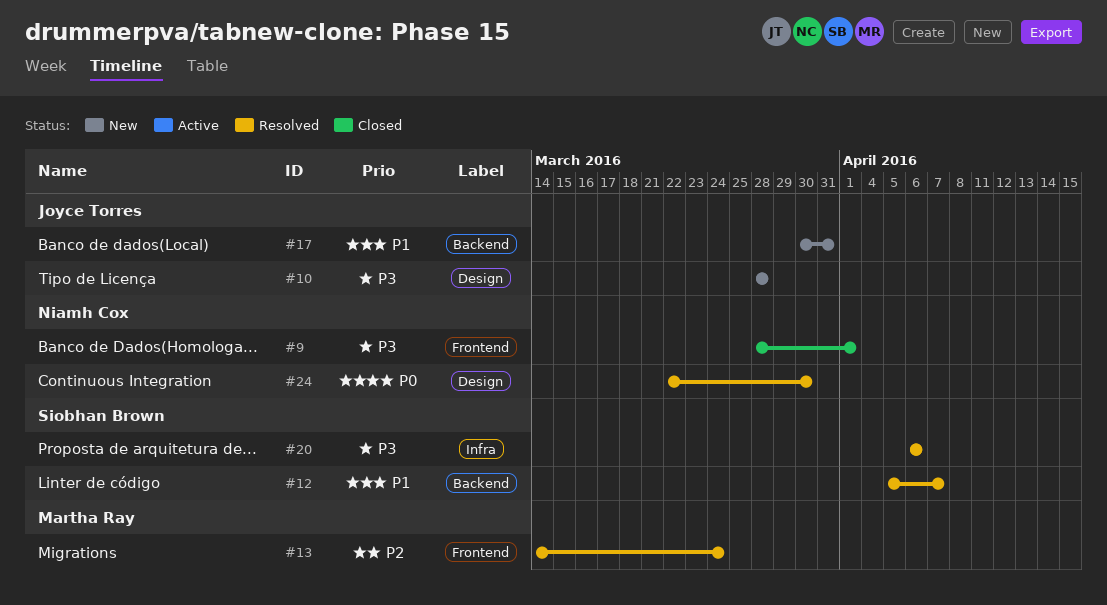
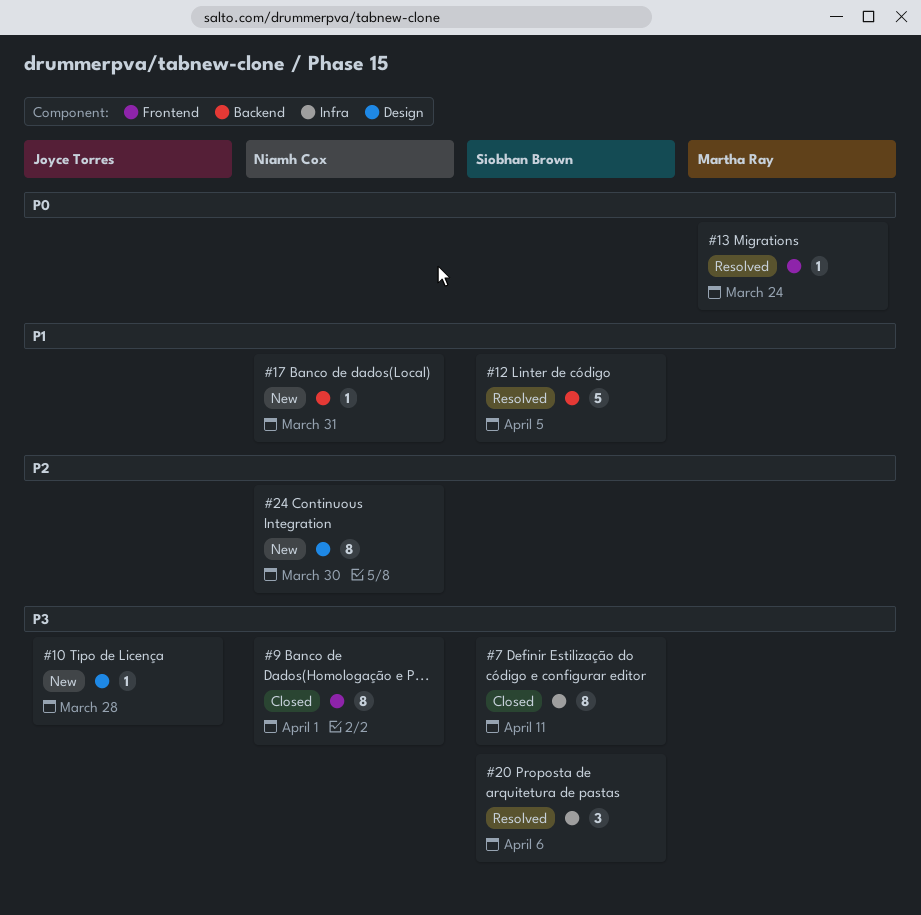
#7: none -> present
#12, due: Apr 7 -> Apr 5
#13, priority: P2 -> P0
#17, owner: Joyce Torres -> Niamh Cox
#24, status: Resolved -> New
#24, priority: P0 -> P2

